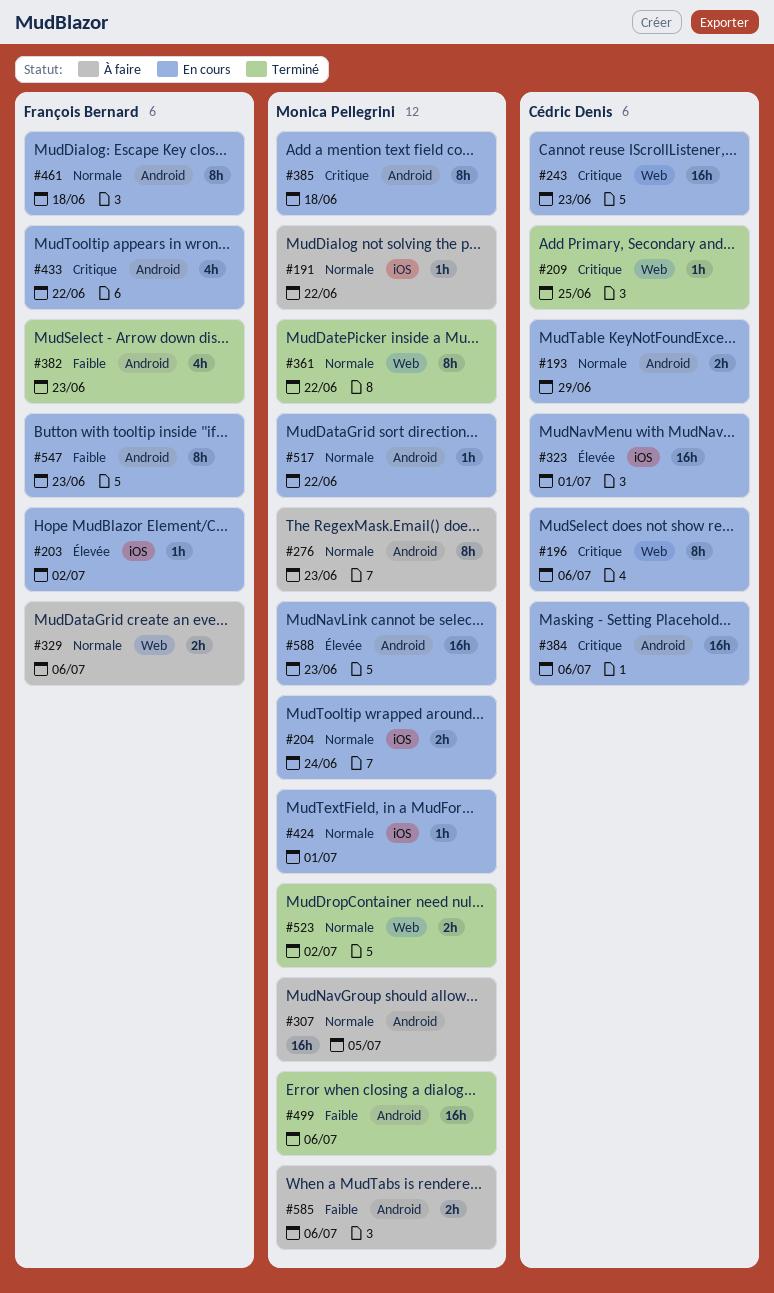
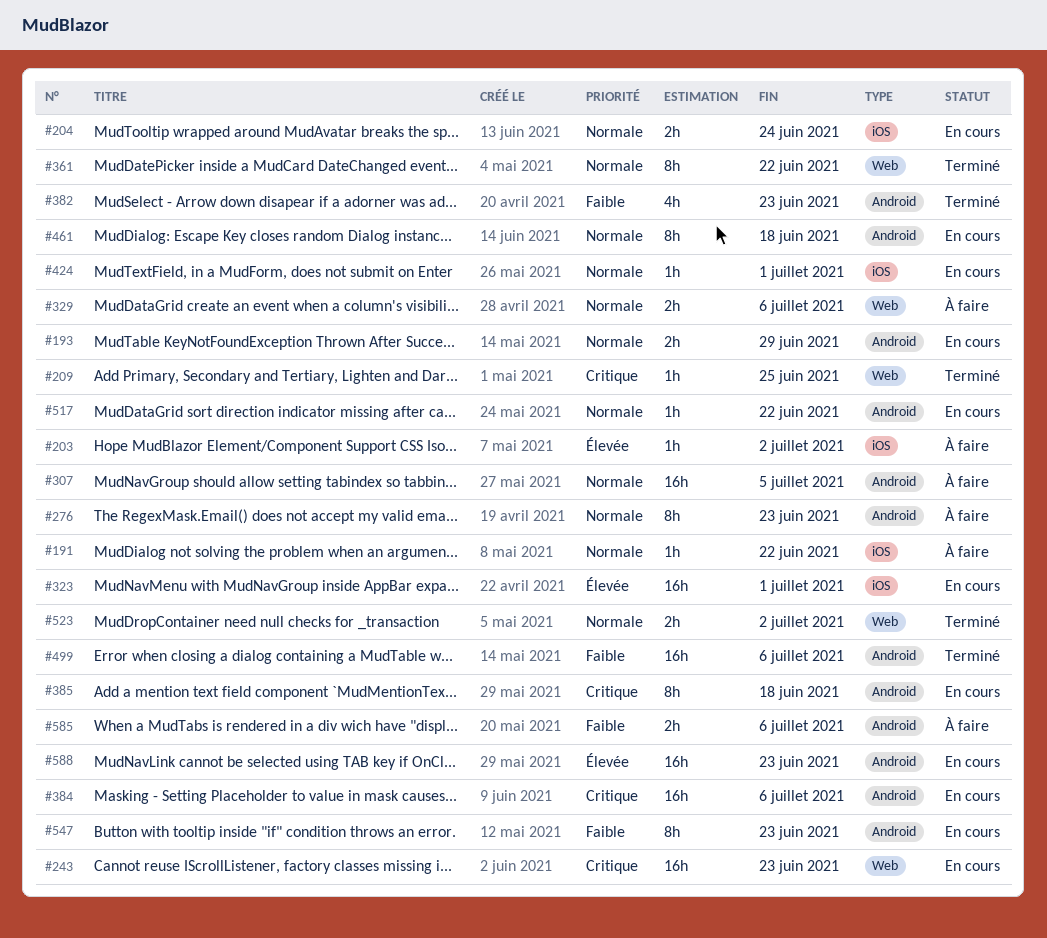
#196: present -> none
#203, status: En cours -> À faire
#433: present -> none

